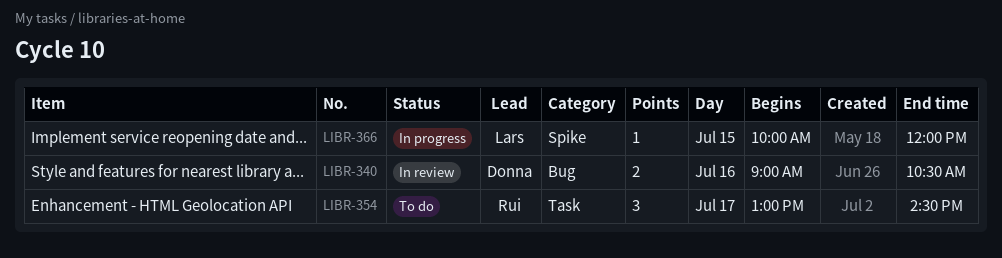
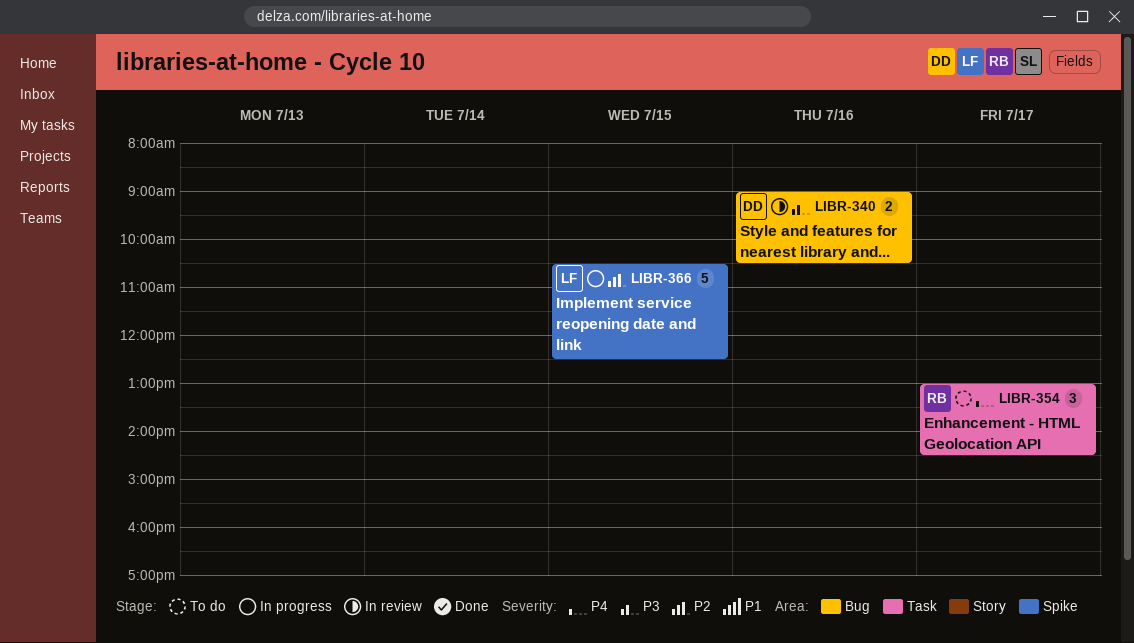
LIBR-366, estimate: 1 -> 5
LIBR-366, begins: 10:00 -> 10:30
LIBR-366, ends: 12:00 -> 12:30

